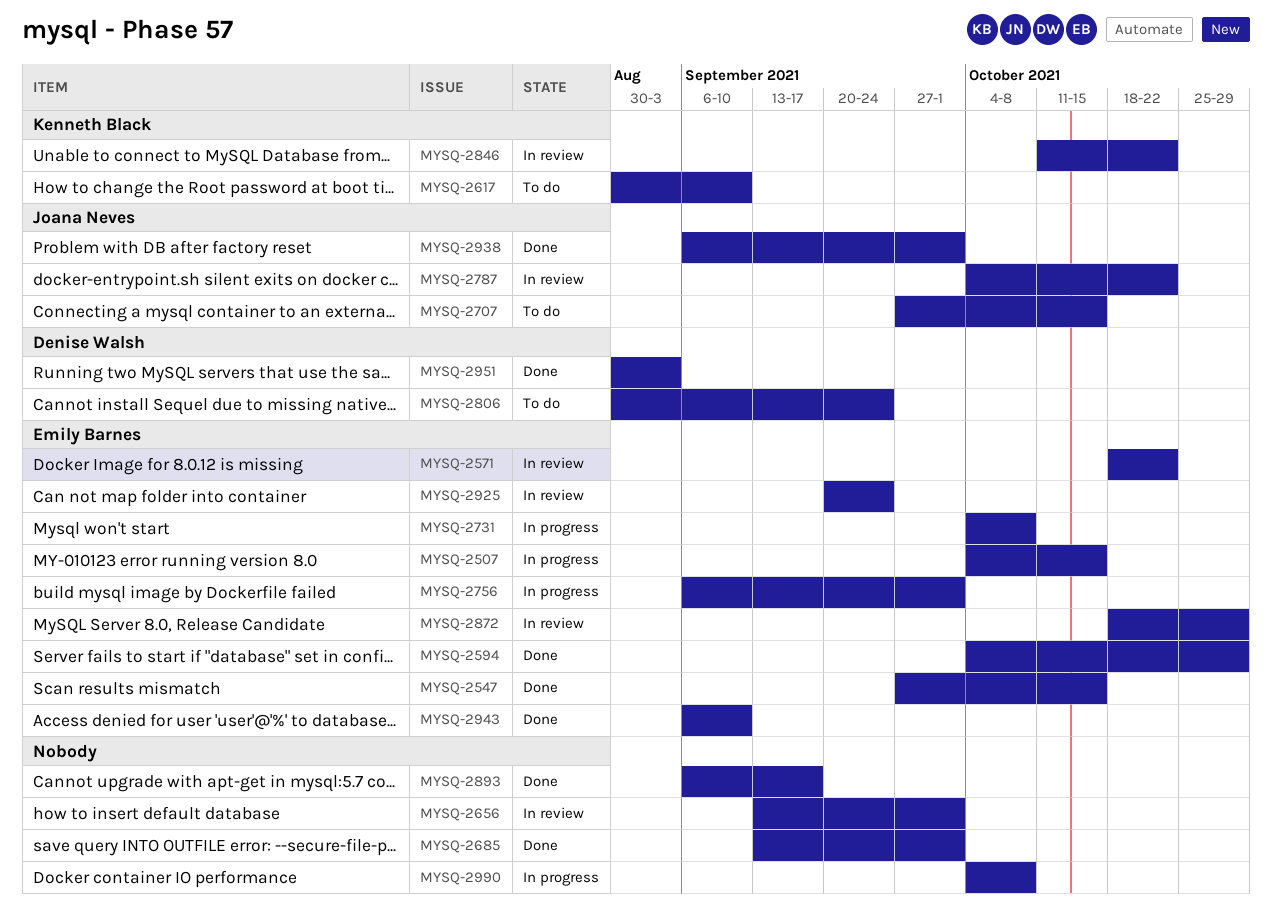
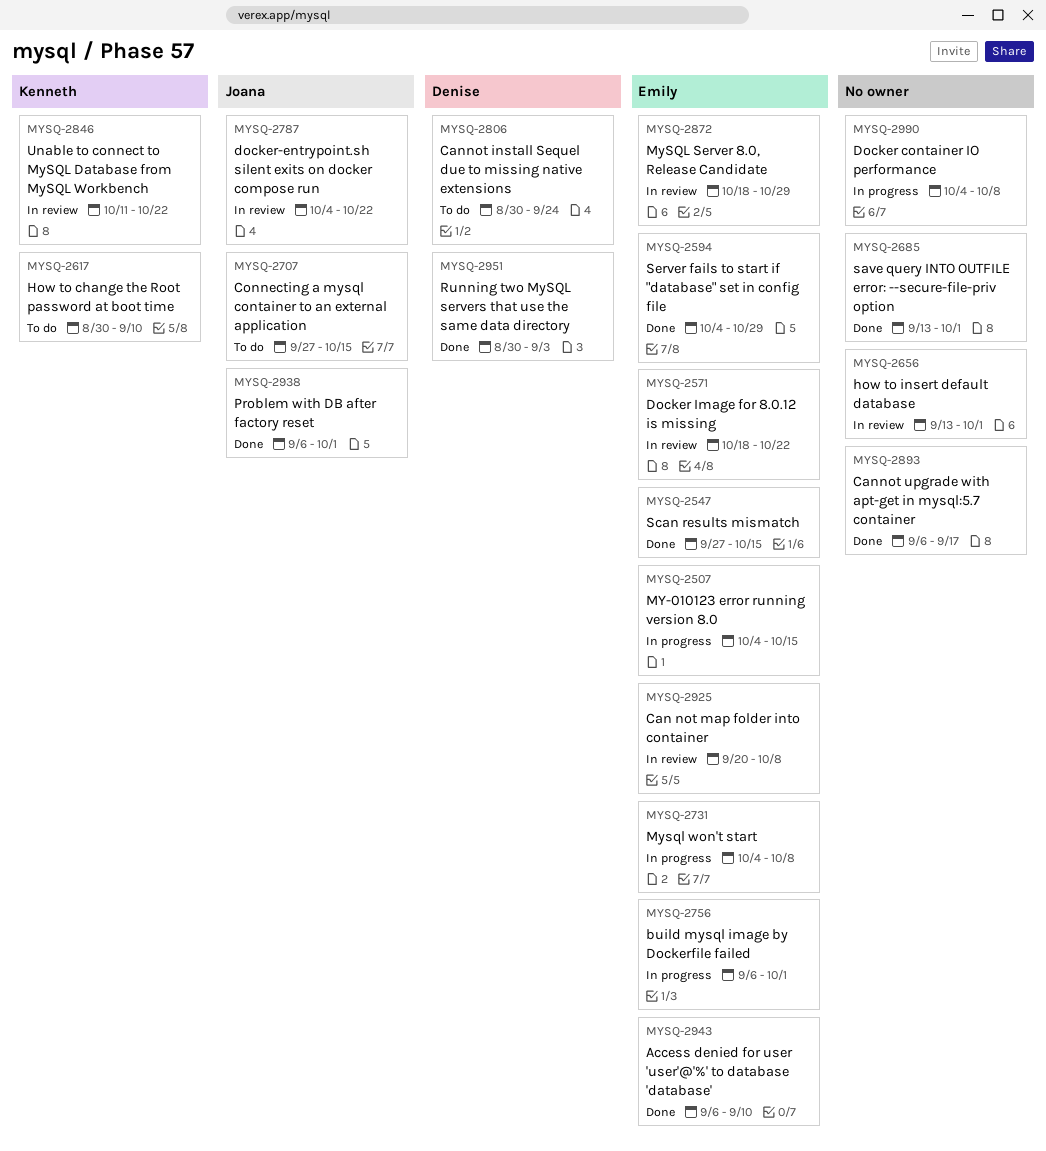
MYSQ-2925, due: Sep 24 -> Oct 8

